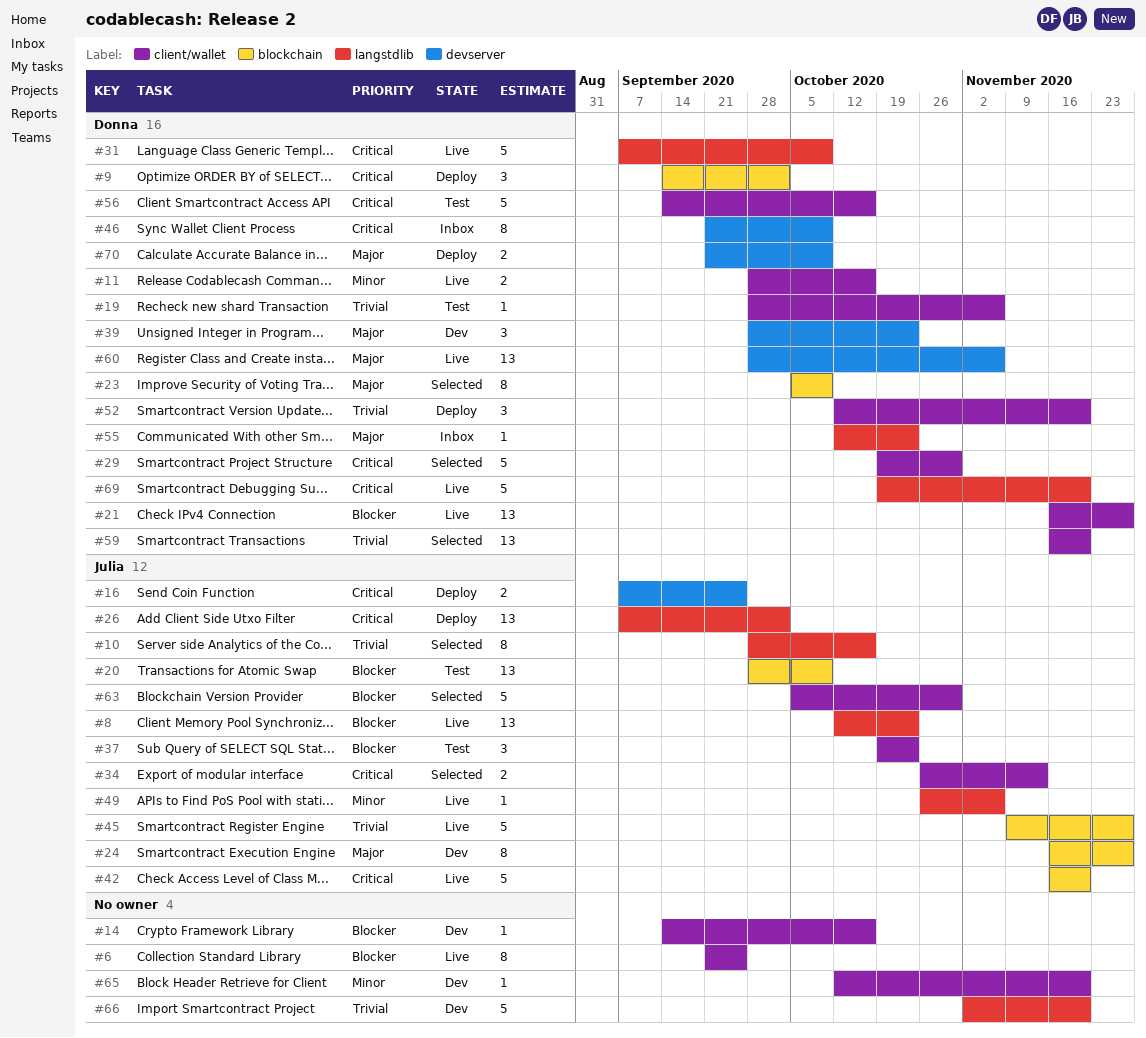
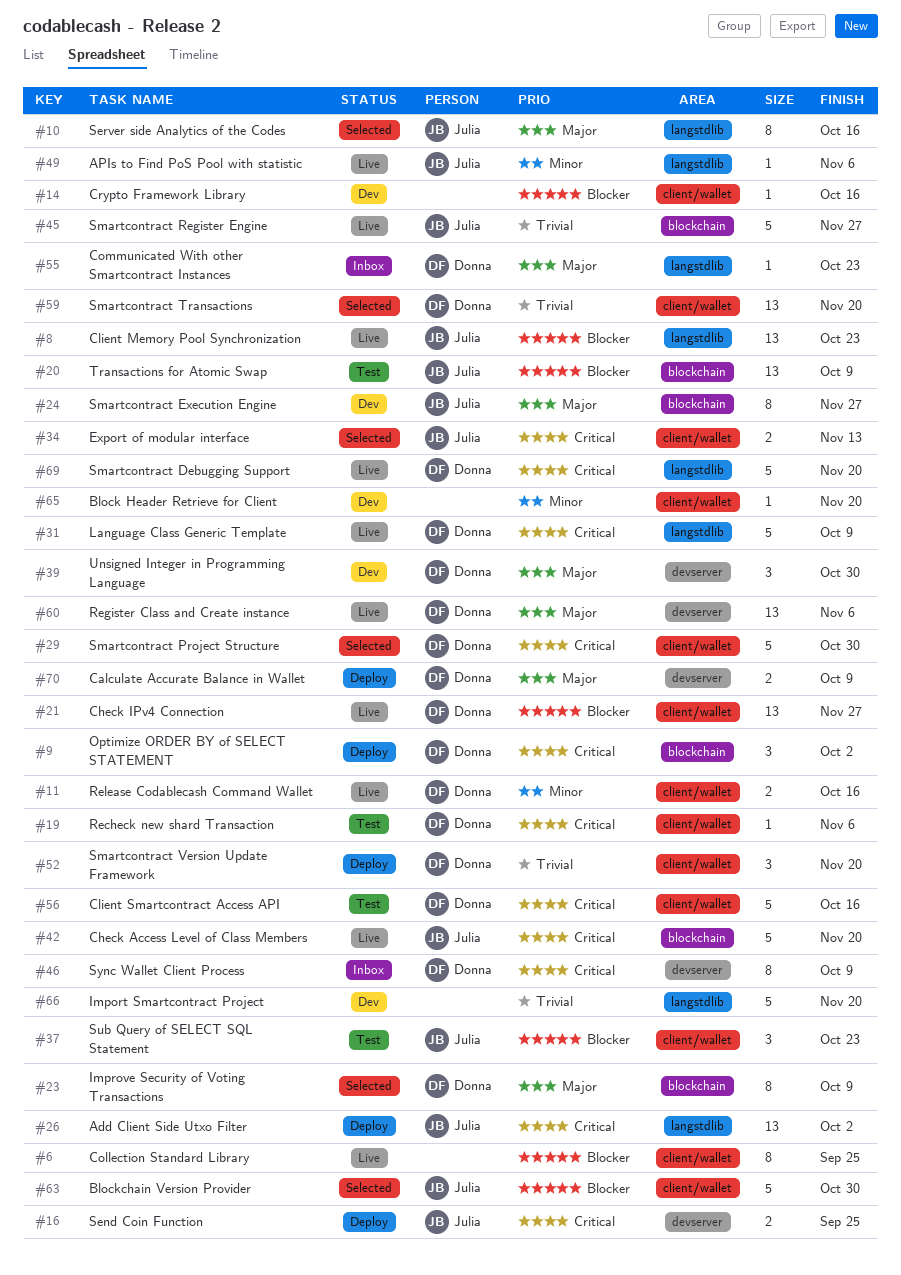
#10, priority: Trivial -> Major
#19, priority: Trivial -> Critical
#39, due: Oct 23 -> Oct 30

